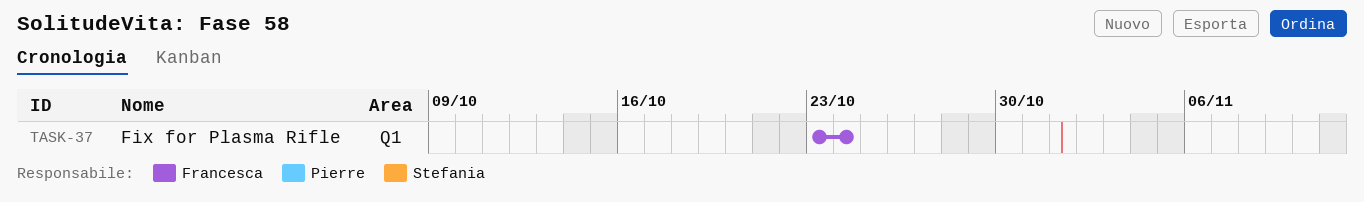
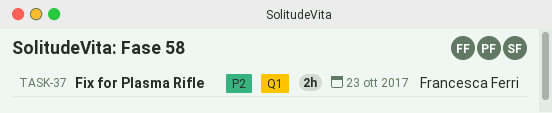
TASK-37, due: Oct 24 -> Oct 23

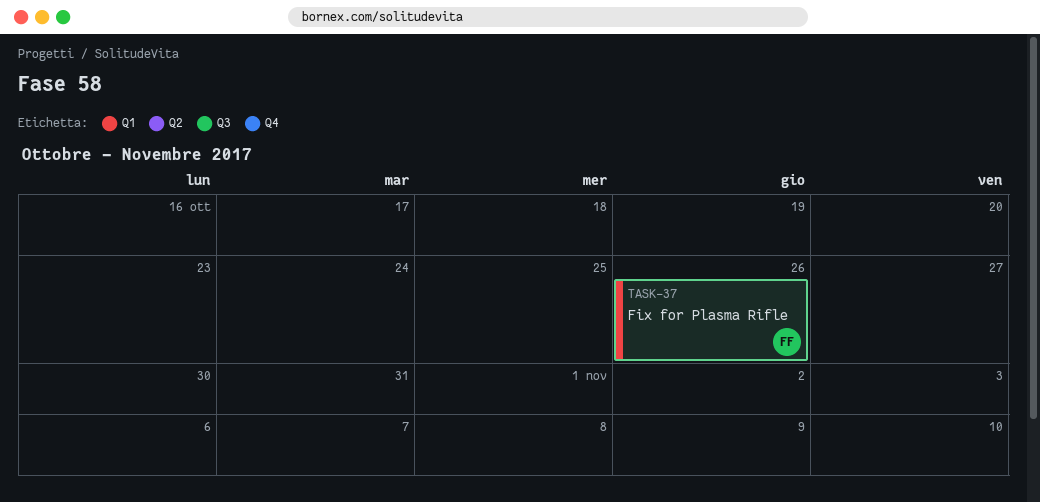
TASK-37, due: Oct 23 -> Oct 26

